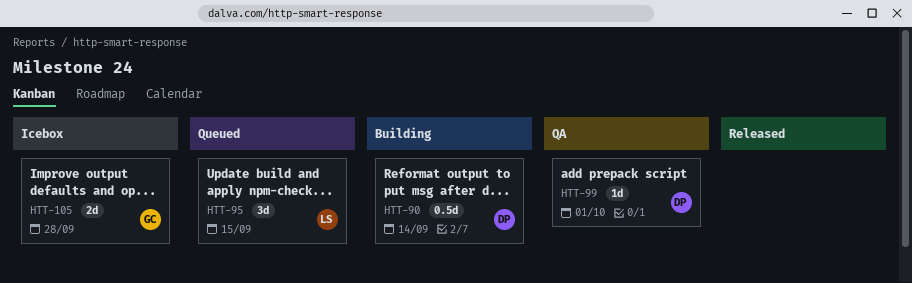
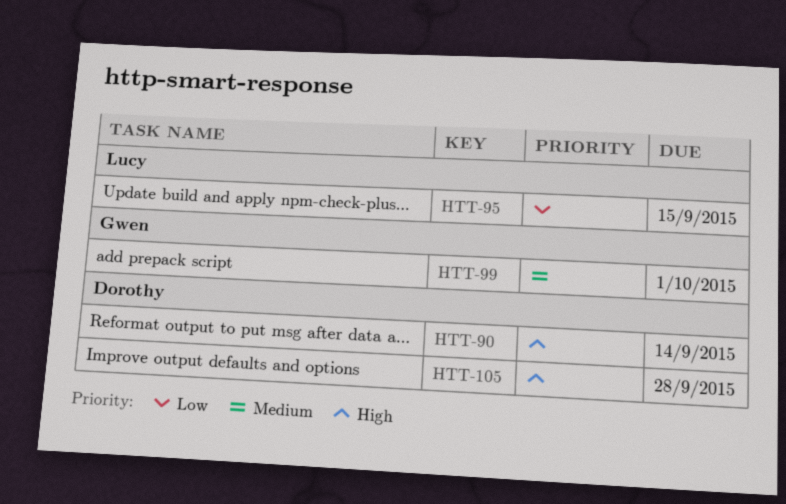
HTT-99, owner: Dorothy -> Gwen
HTT-105, owner: Gwen -> Dorothy

